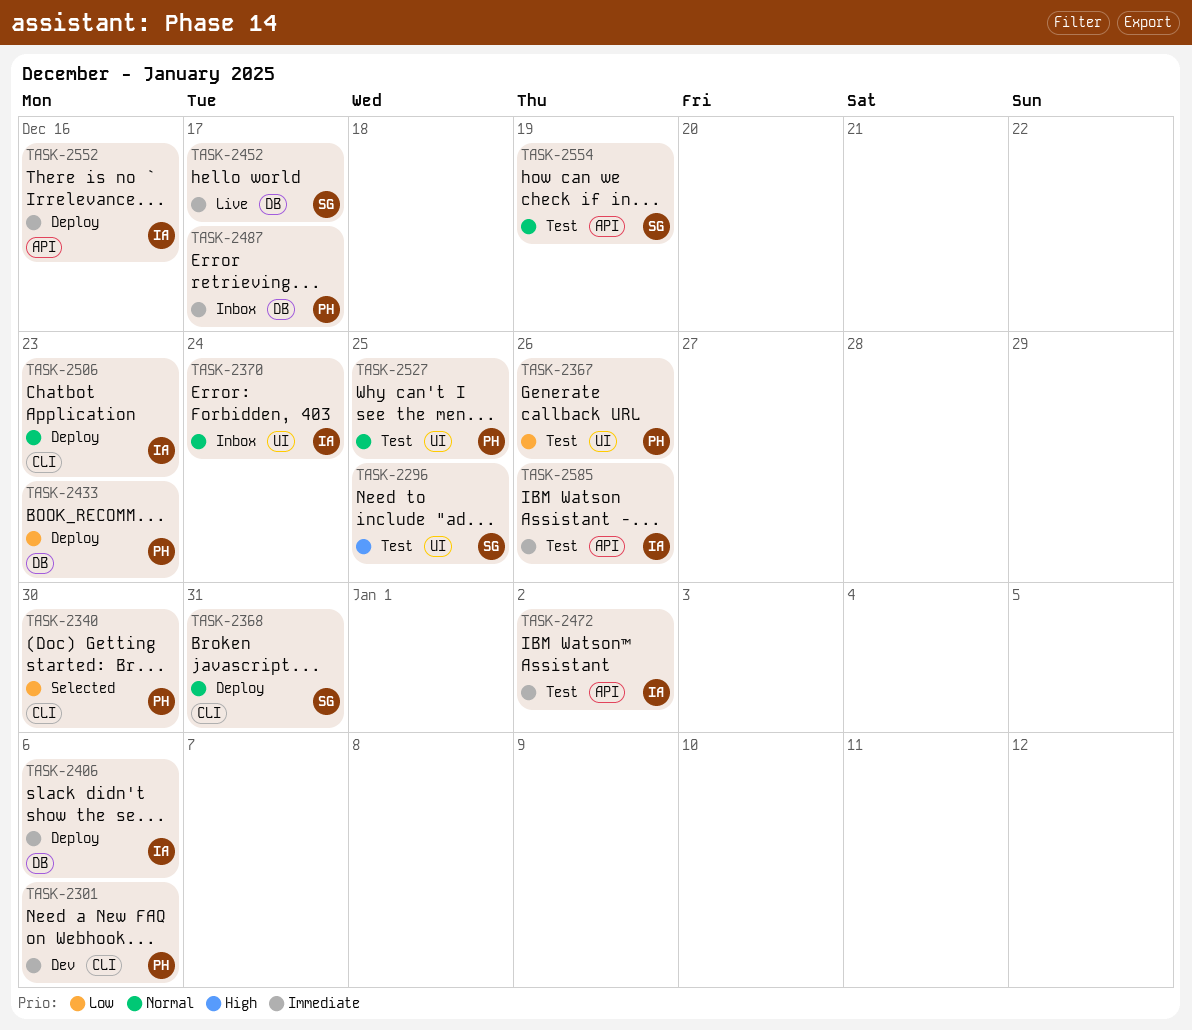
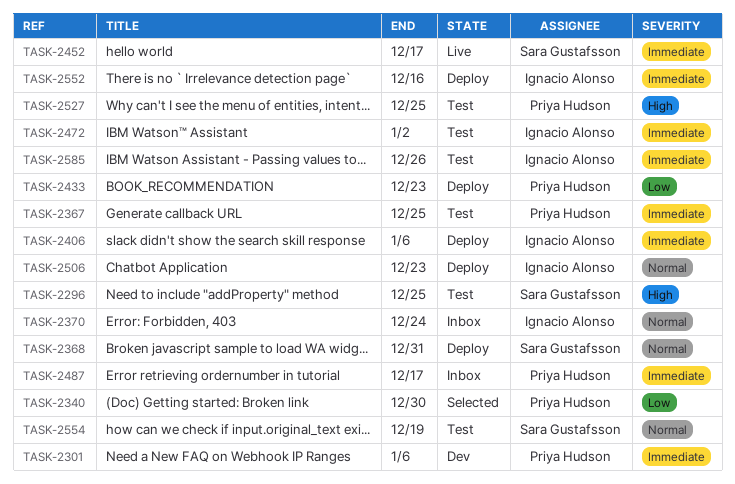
TASK-2367, priority: Low -> Immediate
TASK-2367, due: Dec 26 -> Dec 25
TASK-2527, priority: Normal -> High

